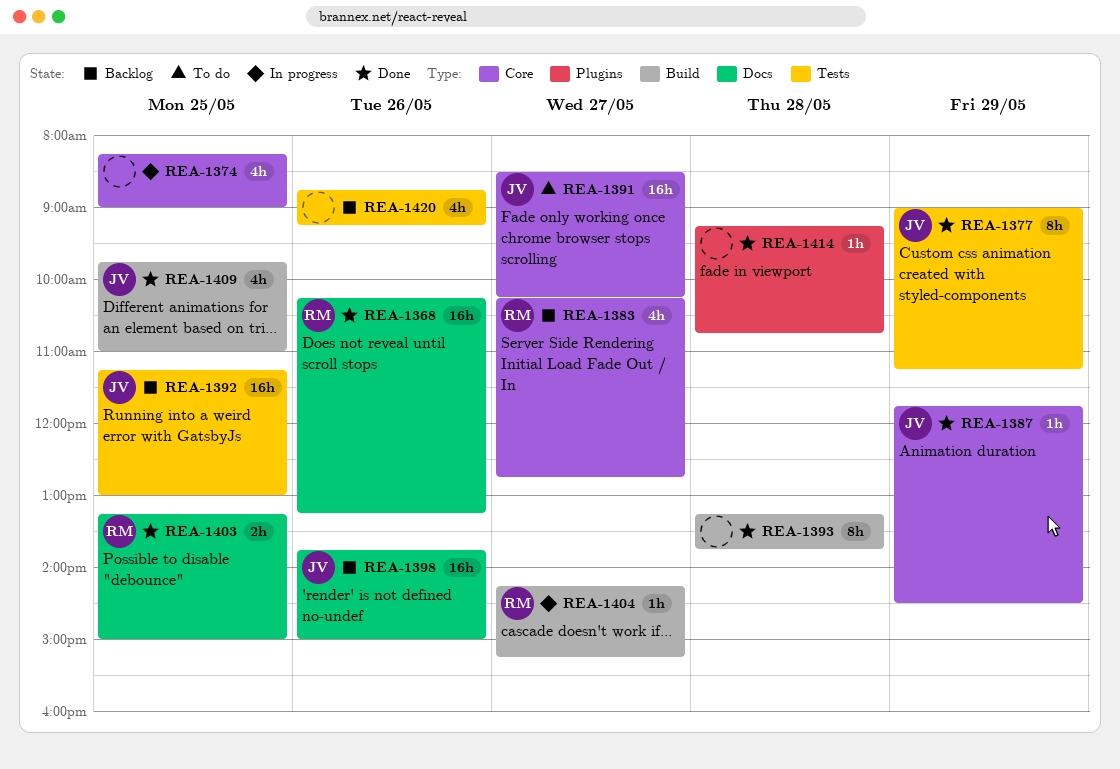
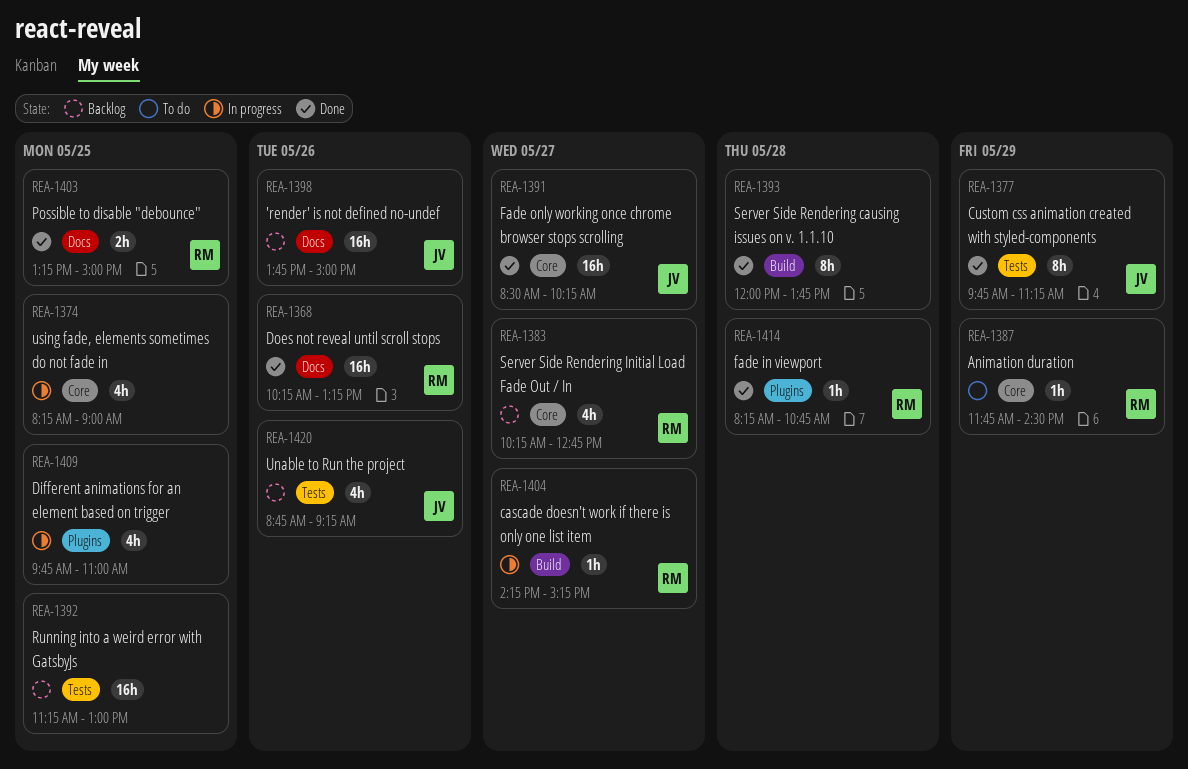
REA-1377, begins: 09:00 -> 09:45
REA-1387, status: Done -> To do
REA-1387, owner: JV -> RM
REA-1391, status: To do -> Done
REA-1392, owner: JV -> none
REA-1393, begins: 13:15 -> 12:00
REA-1409, status: Done -> In progress
REA-1409, owner: JV -> none
REA-1409, label: Build -> Plugins
REA-1414, owner: none -> RM
REA-1414, begins: 09:15 -> 08:15
REA-1420, owner: none -> JV

